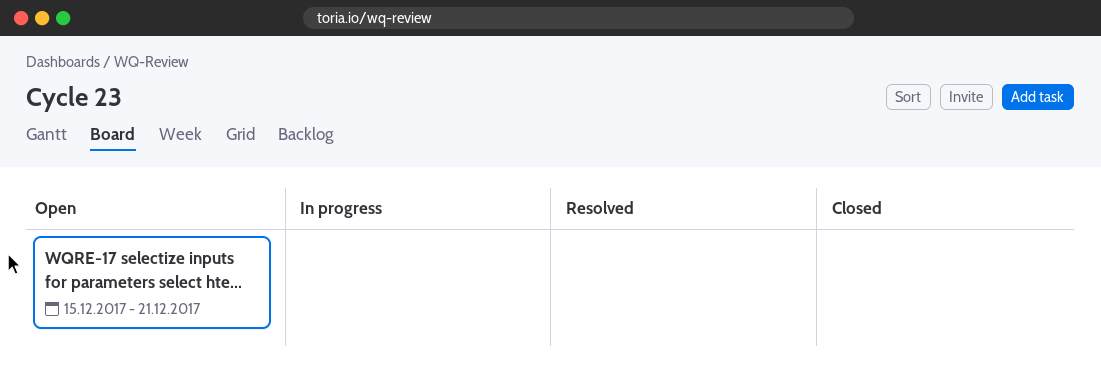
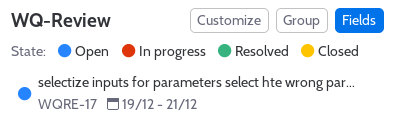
WQRE-17, start: Dec 15 -> Dec 19

